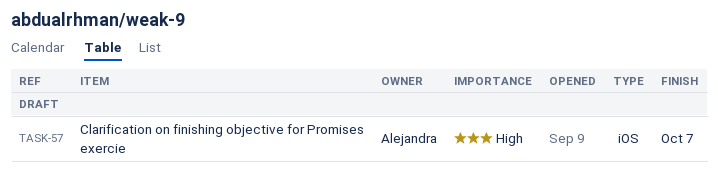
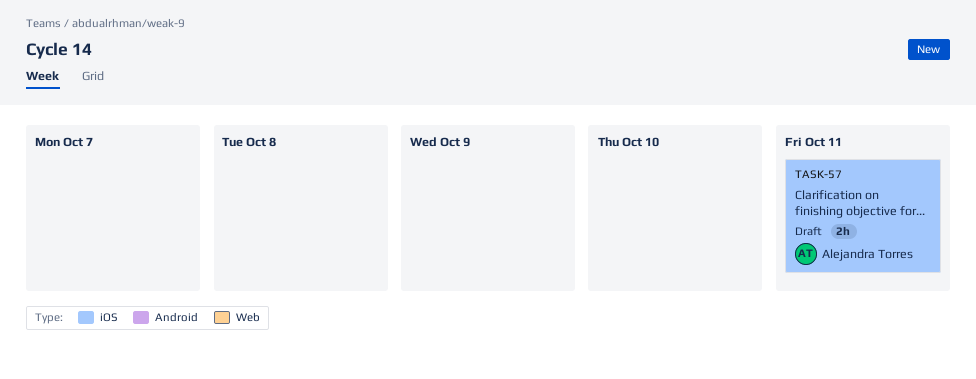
TASK-57, due: Oct 7 -> Oct 11

